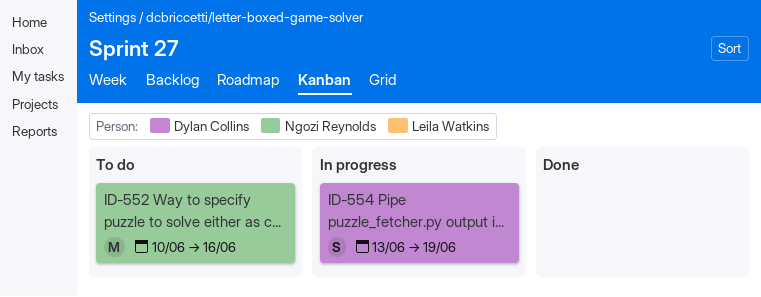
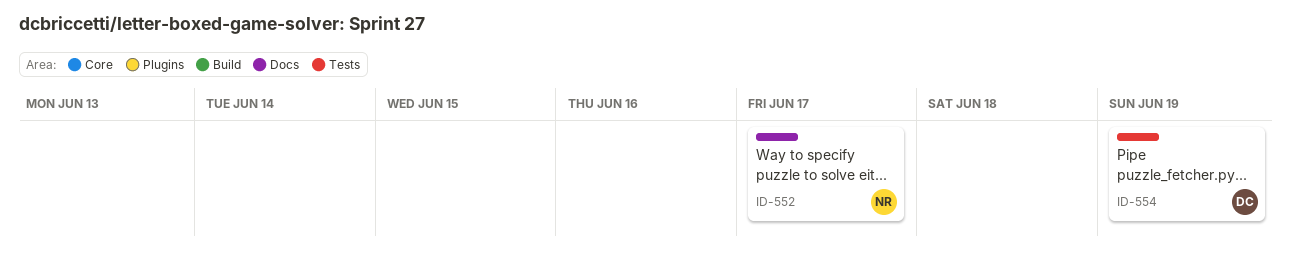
ID-552, due: Jun 16 -> Jun 17

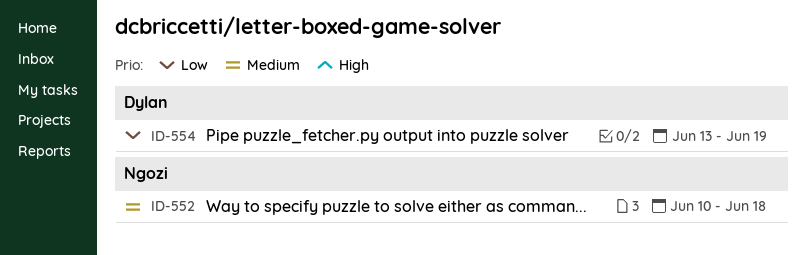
ID-552, due: Jun 17 -> Jun 18

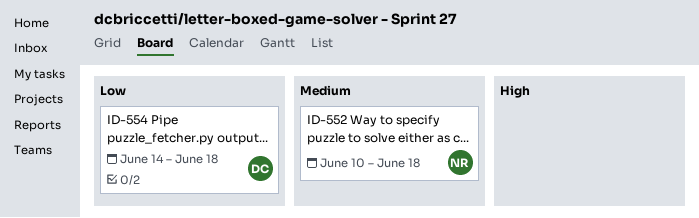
ID-554, start: Jun 13 -> Jun 14
ID-554, due: Jun 19 -> Jun 18

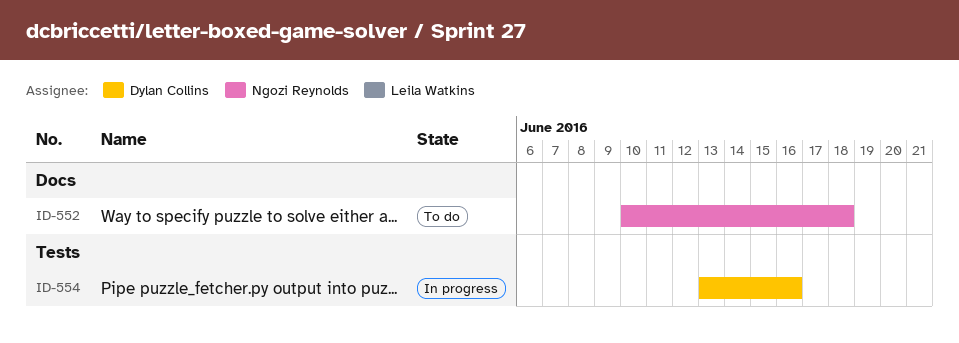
ID-554, start: Jun 14 -> Jun 13
ID-554, due: Jun 18 -> Jun 16

